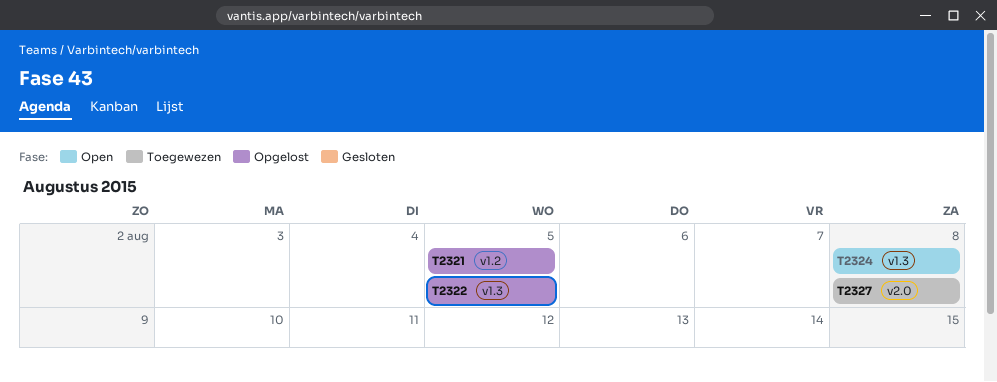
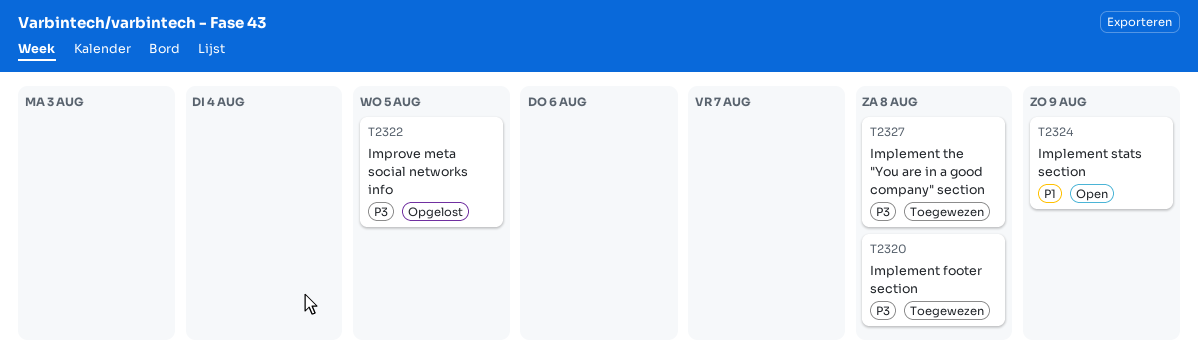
T2320: none -> present
T2321: present -> none
T2324, due: Aug 8 -> Aug 9

